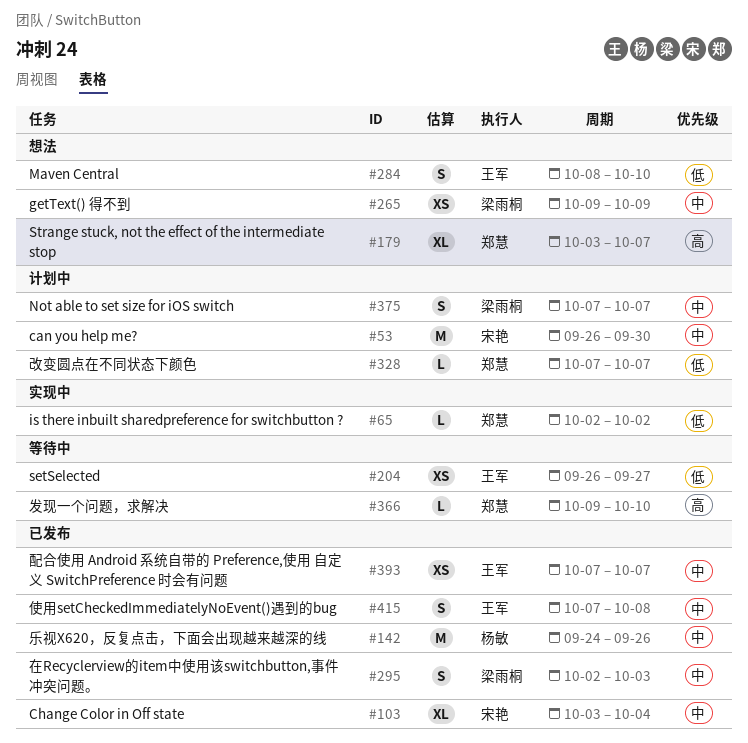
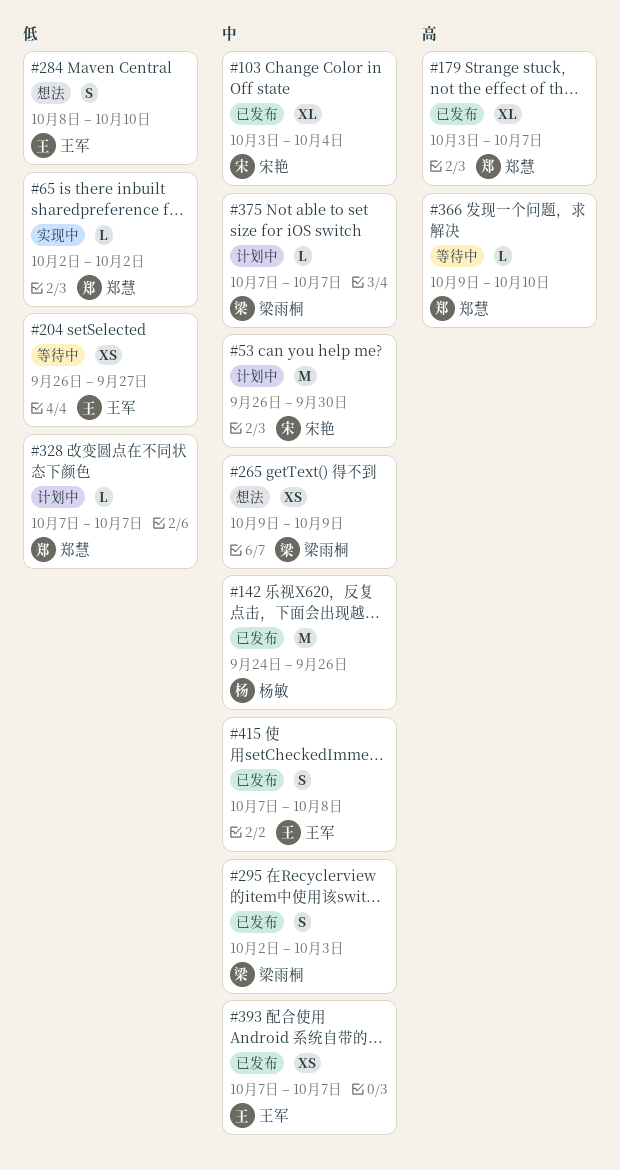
#179, status: 想法 -> 已发布
#375, estimate: S -> L

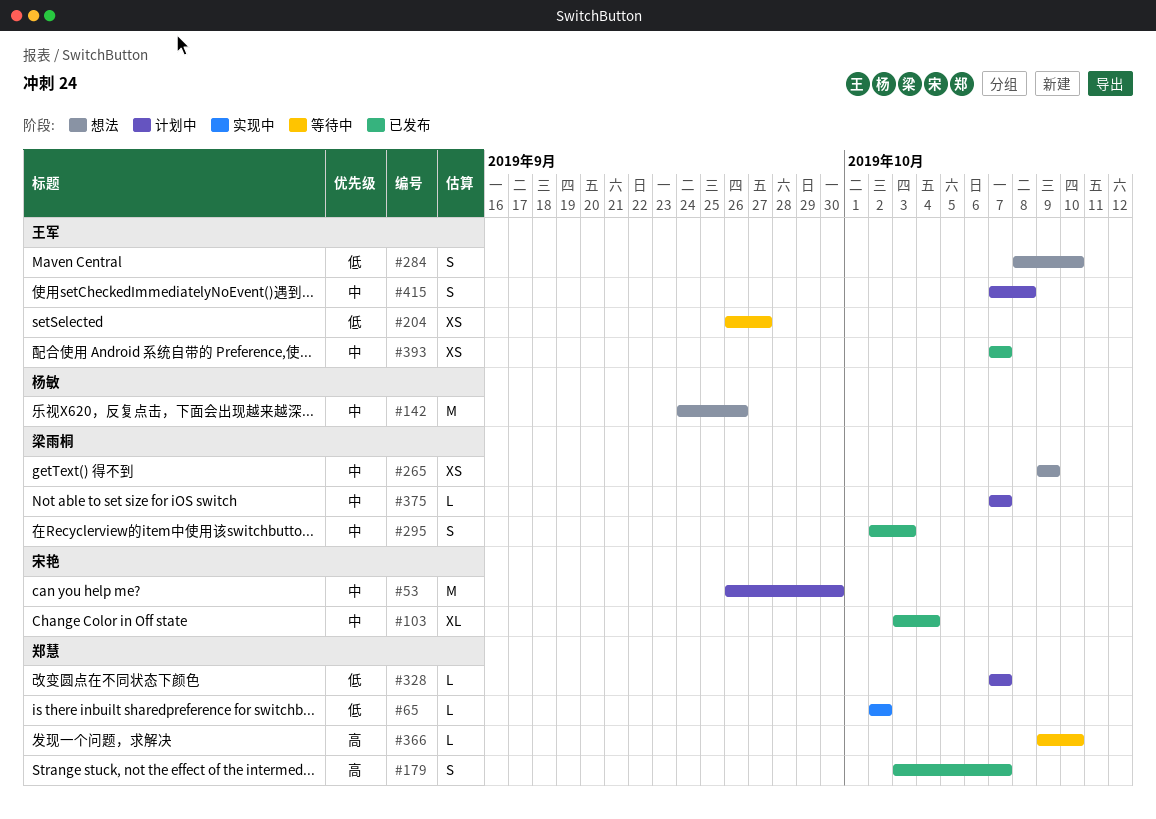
#142, status: 已发布 -> 想法
#179, estimate: XL -> S
#415, status: 已发布 -> 计划中

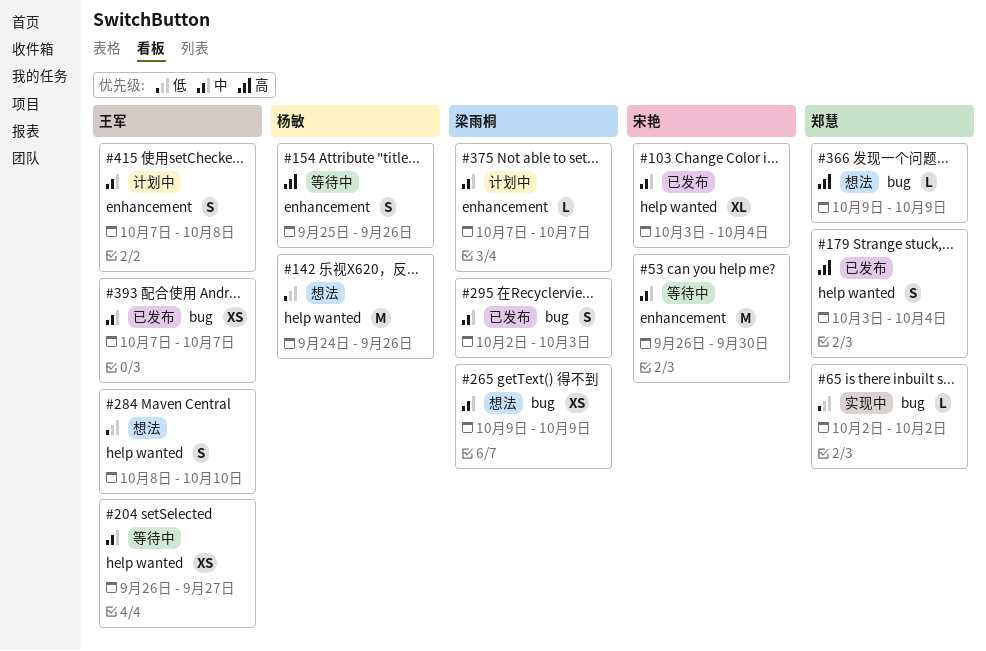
#53, status: 计划中 -> 等待中
#142, priority: 中 -> 低
#154: none -> present
#179, due: Oct 7 -> Oct 4
#204, priority: 低 -> 中
#328: present -> none
#366, status: 等待中 -> 想法
#366, due: Oct 10 -> Oct 9

